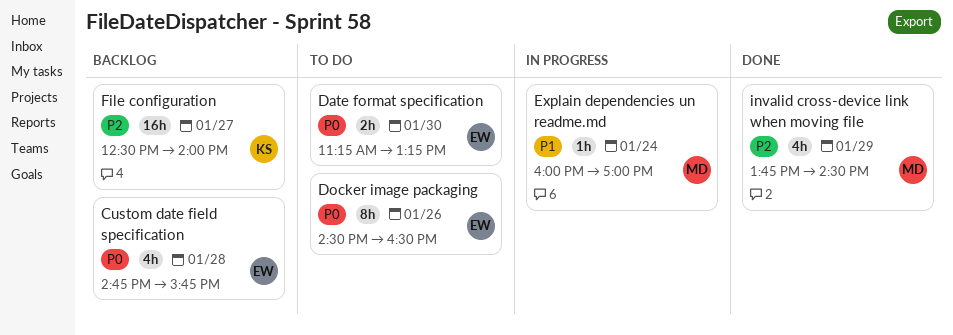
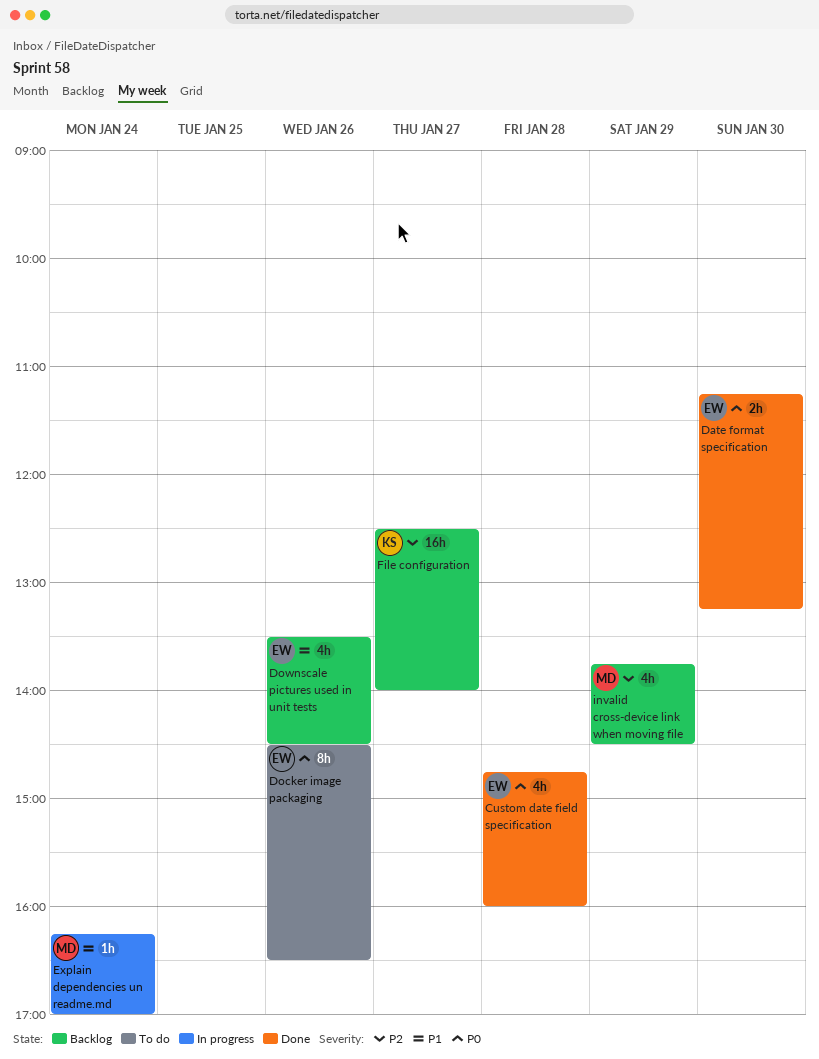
Custom date field specification, status: Backlog -> Done
Custom date field specification, ends: 15:45 -> 16:00
Date format specification, status: To do -> Done
Downscale pictures used in unit tests: none -> present
Explain dependencies un readme.md, begins: 16:00 -> 16:15
invalid cross-device link when moving file, status: Done -> Backlog

